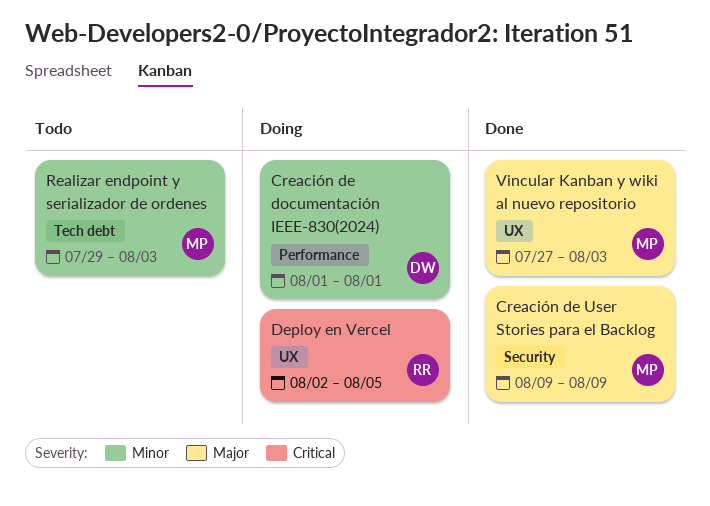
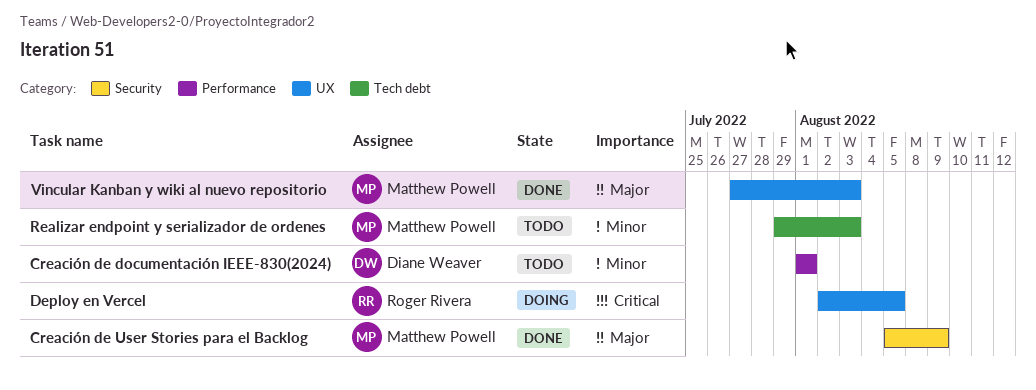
Creación de documentación IEEE-830(2024), status: Doing -> Todo
Creación de User Stories para el Backlog, start: Aug 9 -> Aug 5

